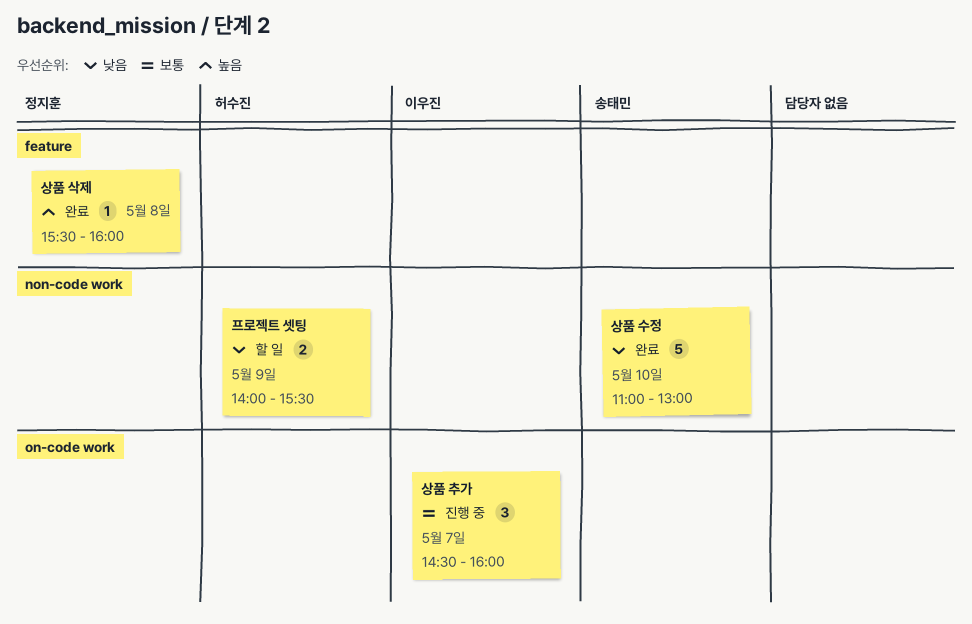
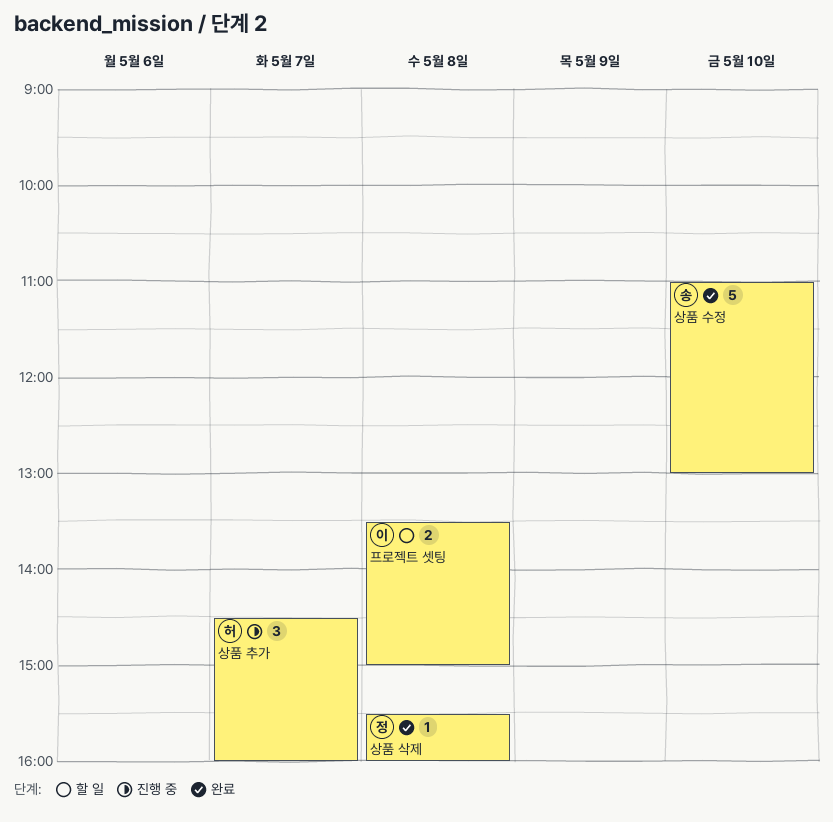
상품 추가, owner: 이우진 -> 허수진
프로젝트 셋팅, owner: 허수진 -> 이우진
프로젝트 셋팅, day: May 9 -> May 8
프로젝트 셋팅, begins: 14:00 -> 13:30
프로젝트 셋팅, ends: 15:30 -> 15:00

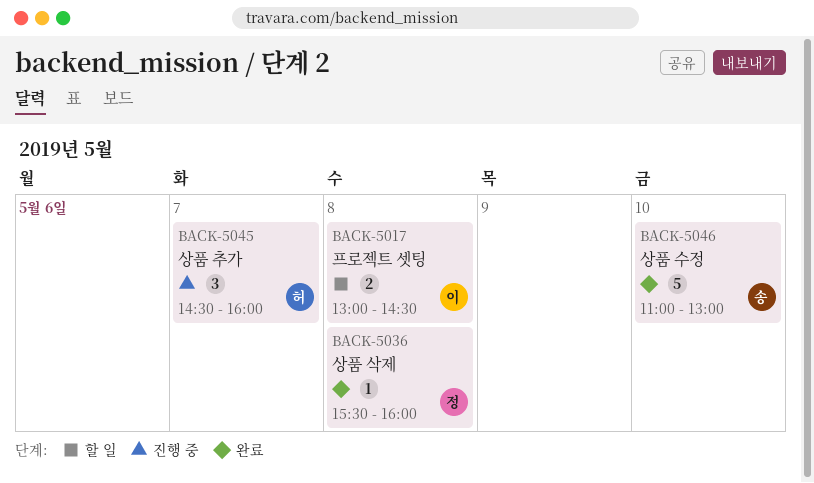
프로젝트 셋팅, begins: 13:30 -> 13:00
프로젝트 셋팅, ends: 15:00 -> 14:30

